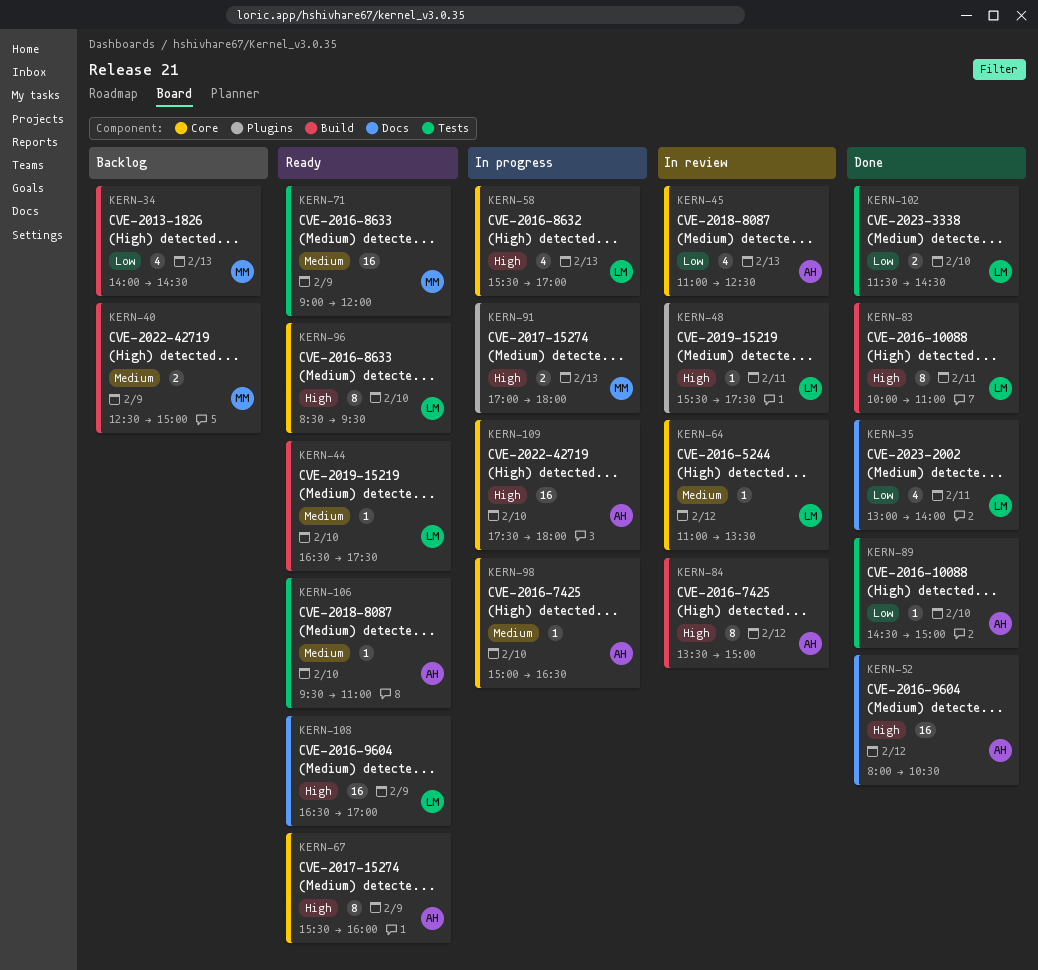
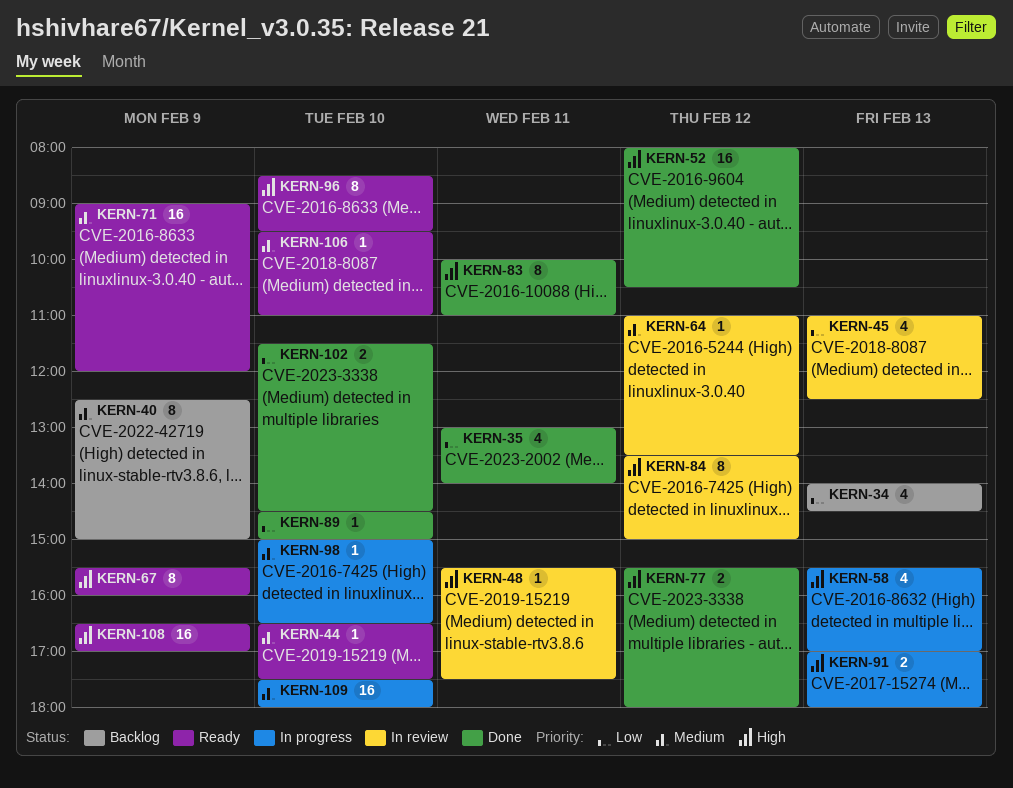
KERN-40, estimate: 2 -> 8
KERN-77: none -> present
KERN-109, priority: High -> Medium

